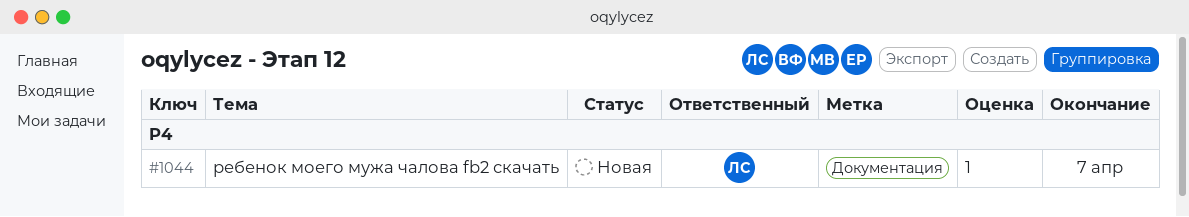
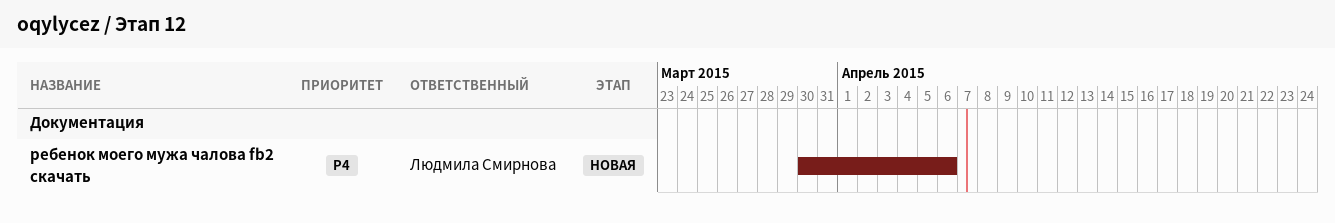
ребенок моего мужа чалова fb2 скачать, due: Apr 7 -> Apr 6

